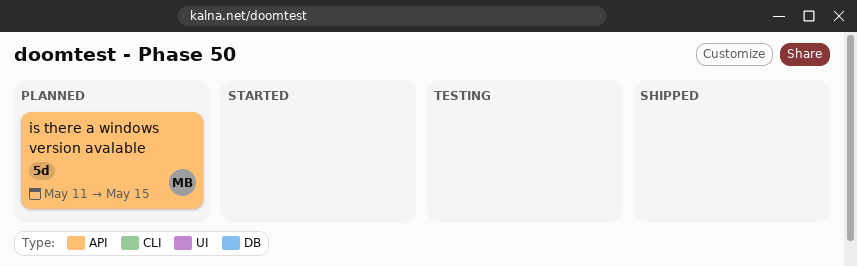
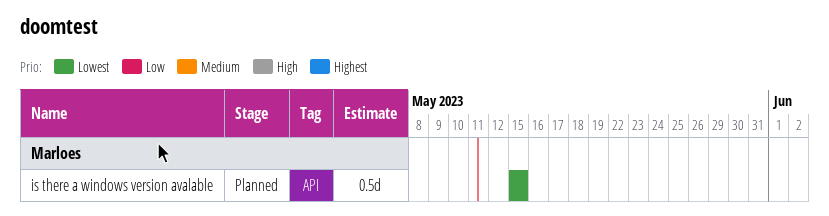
is there a windows version avalable, estimate: 5d -> 0.5d
is there a windows version avalable, start: May 11 -> May 15

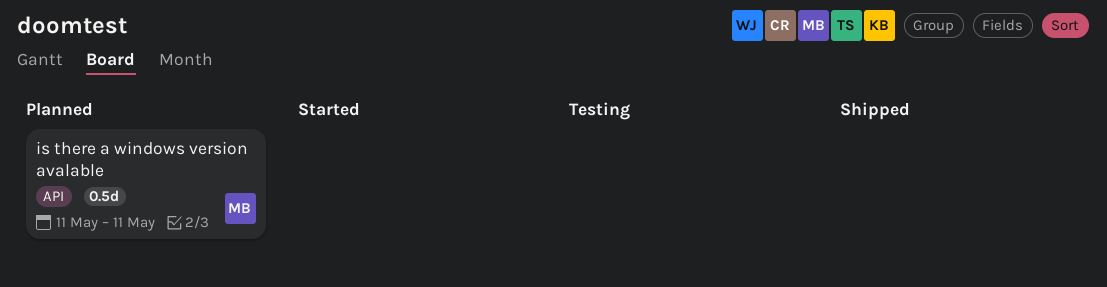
is there a windows version avalable, start: May 15 -> May 11
is there a windows version avalable, due: May 15 -> May 11

